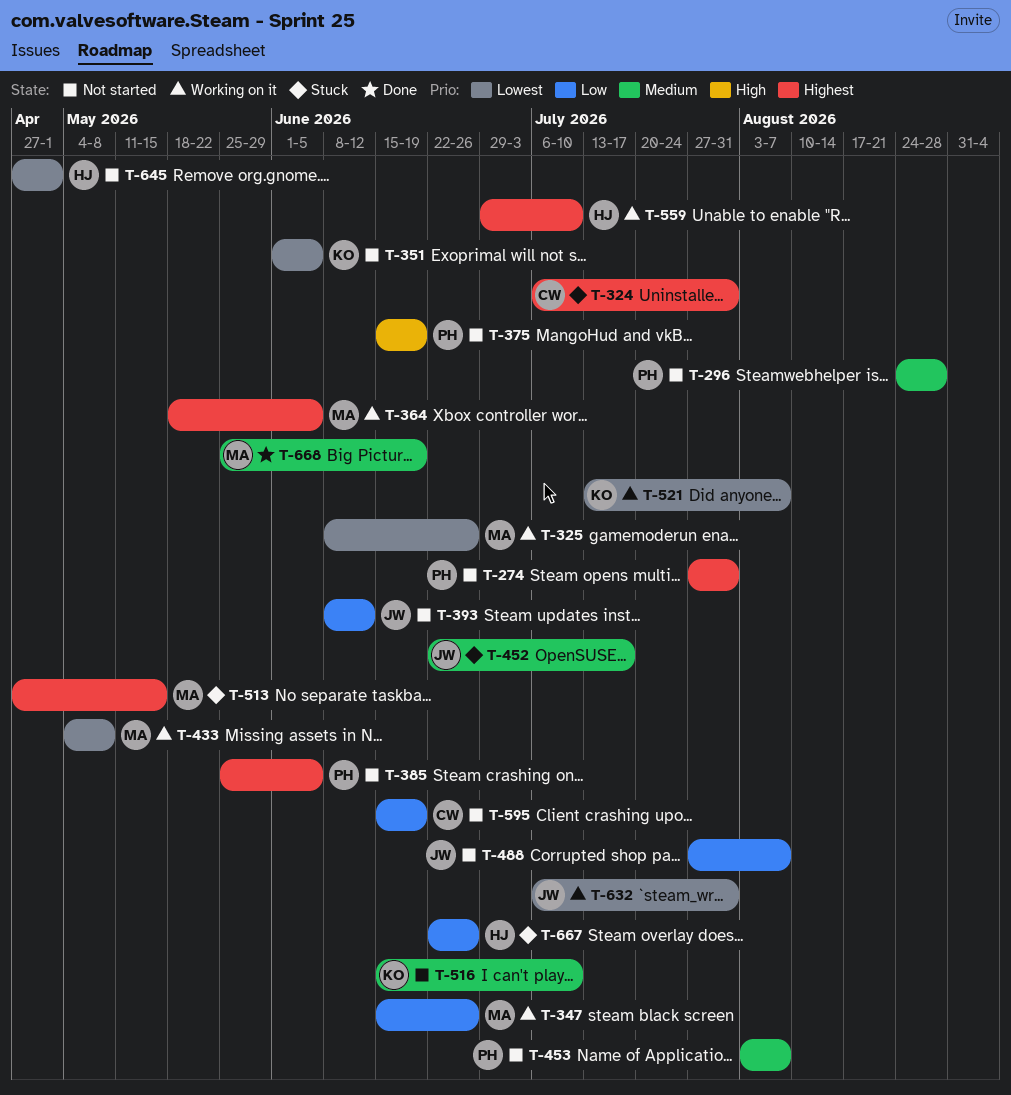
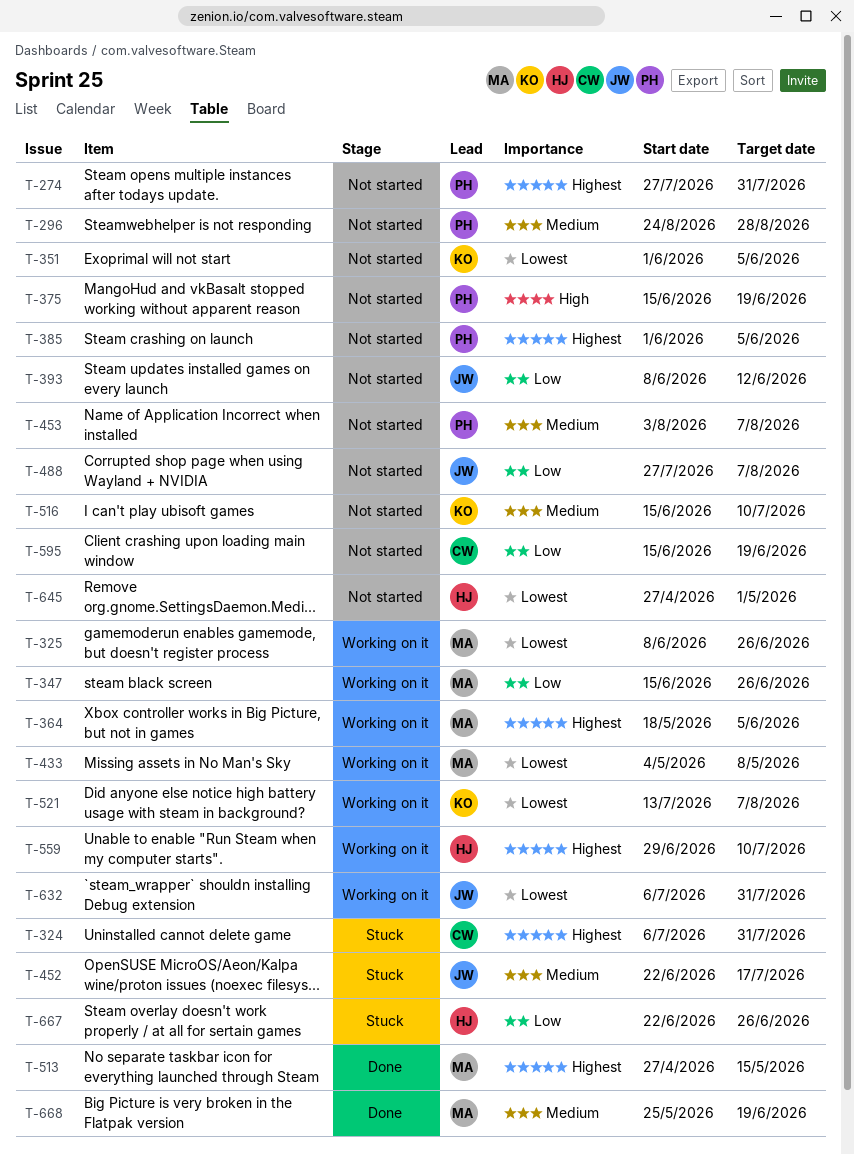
T-385, start: May 25 -> Jun 1
T-513, status: Stuck -> Done

